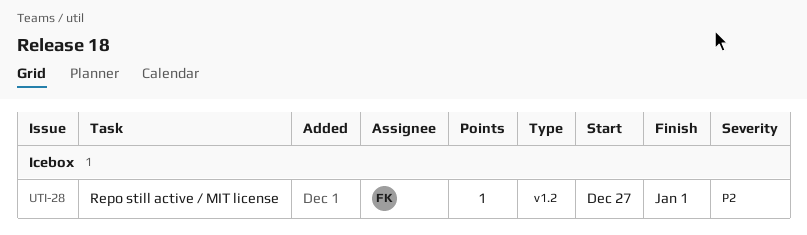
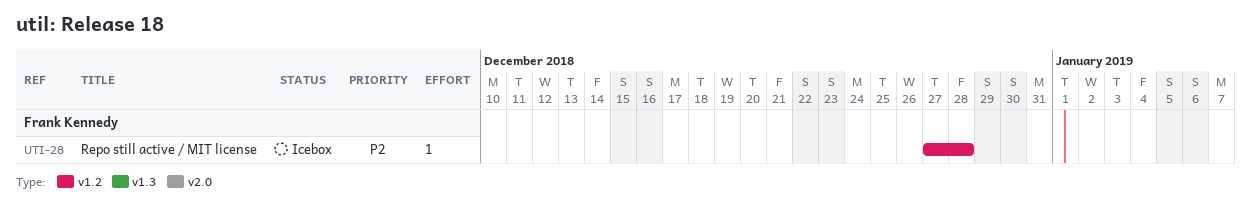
UTI-28, due: Jan 1 -> Dec 28

